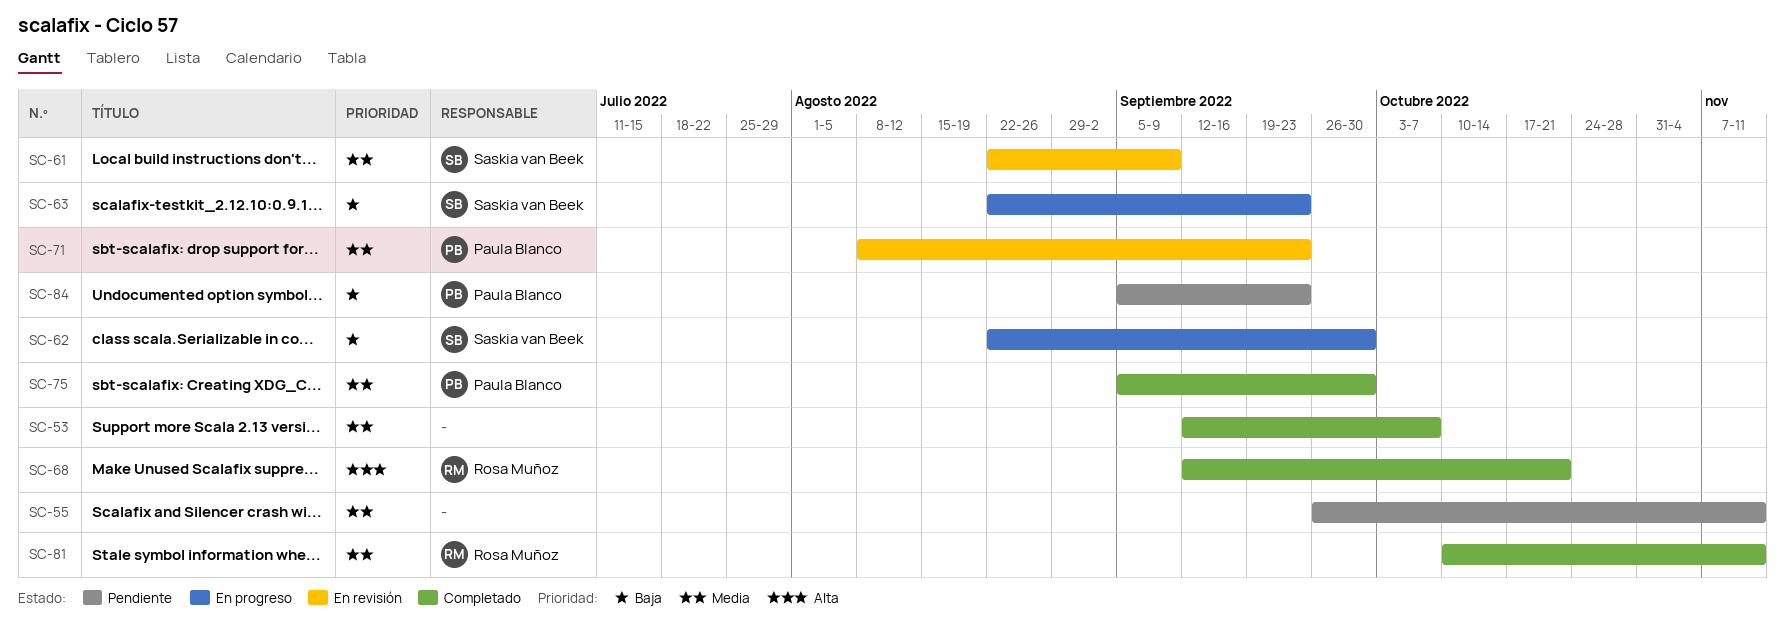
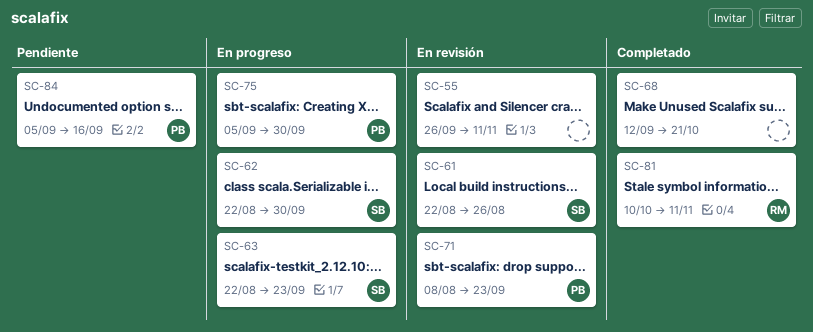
SC-53: present -> none
SC-55, status: Pendiente -> En revisión
SC-61, due: Sep 9 -> Aug 26
SC-68, owner: Rosa Muñoz -> none
SC-75, status: Completado -> En progreso
SC-84, due: Sep 23 -> Sep 16

